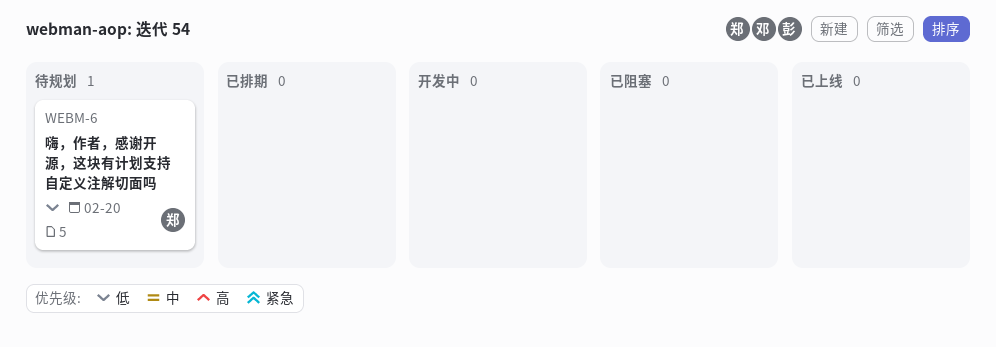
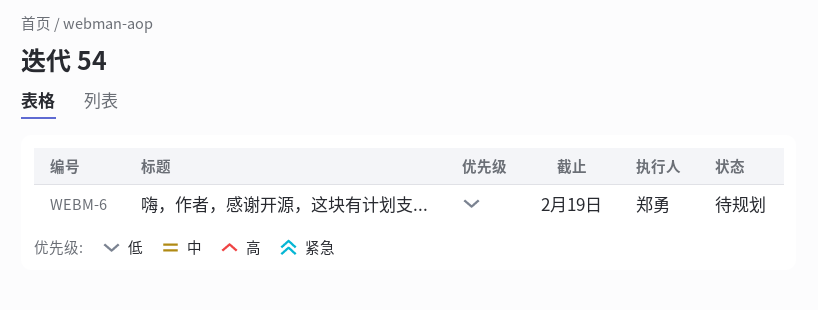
WEBM-6, due: Feb 20 -> Feb 19

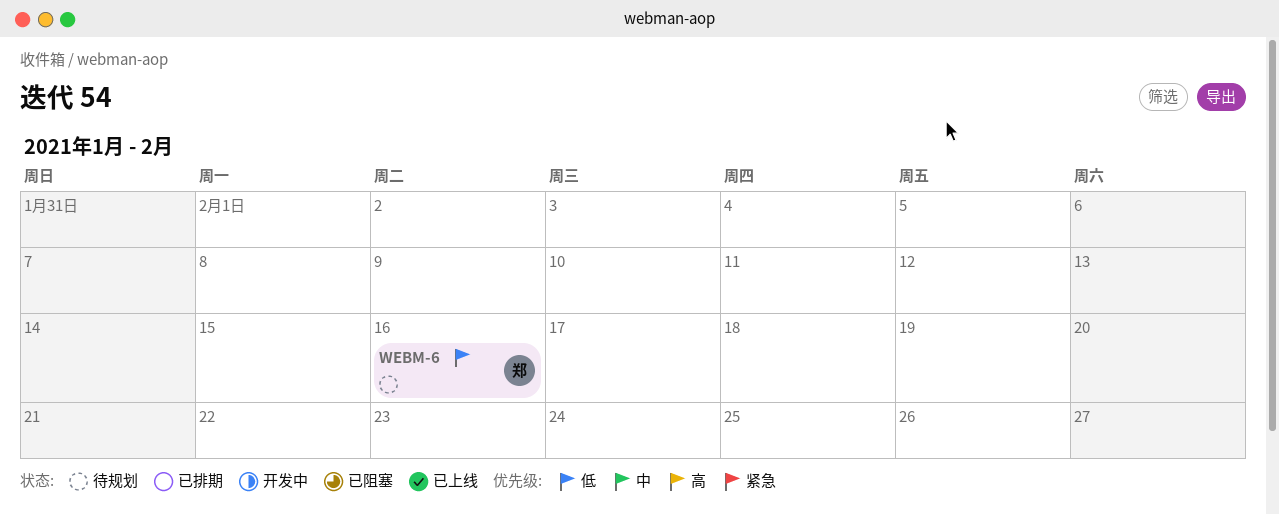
WEBM-6, due: Feb 19 -> Feb 16

